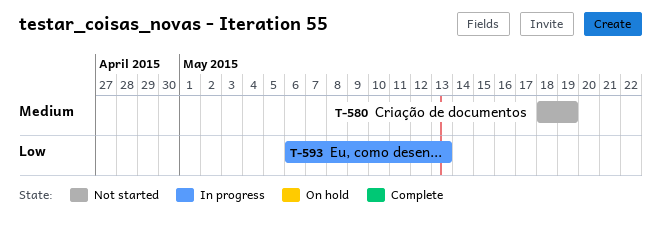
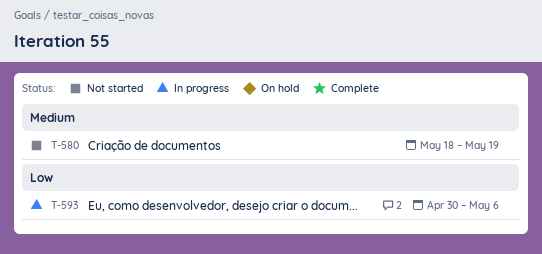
T-593, start: May 6 -> Apr 30
T-593, due: May 13 -> May 6

